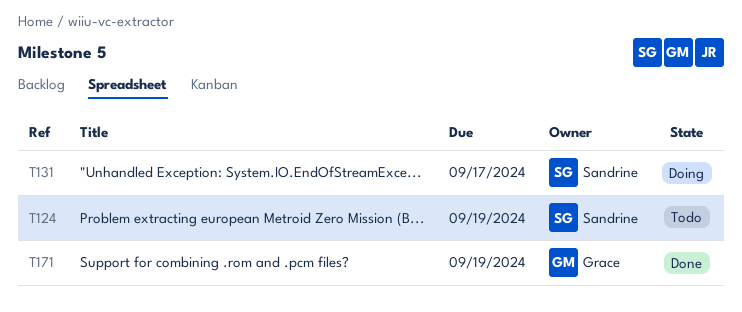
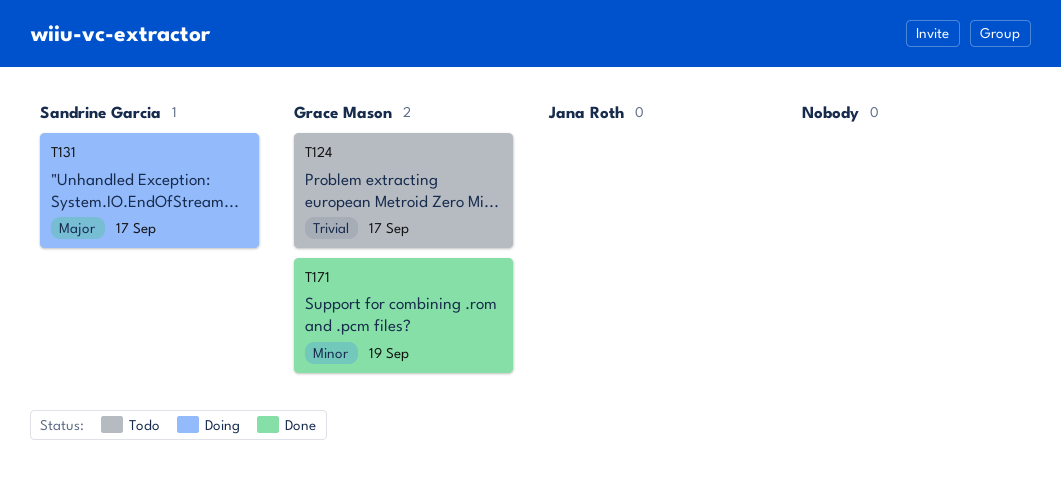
T124, owner: Sandrine Garcia -> Grace Mason
T124, due: Sep 19 -> Sep 17

